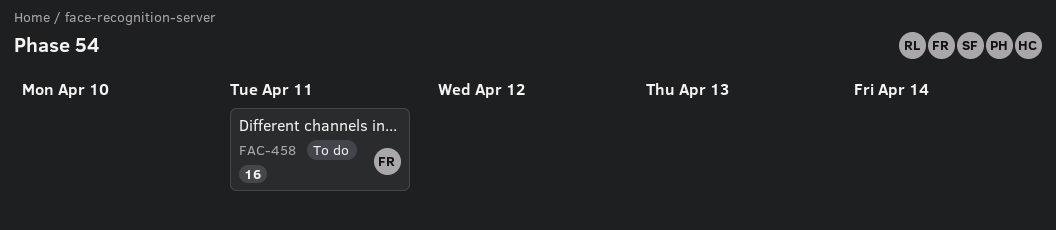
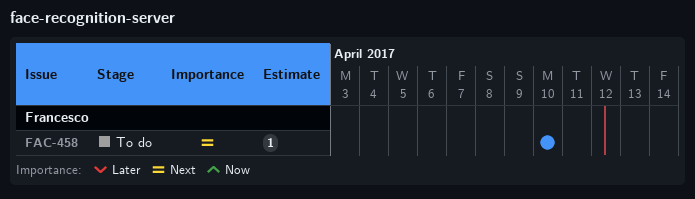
FAC-458, estimate: 16 -> 1
FAC-458, due: Apr 11 -> Apr 10

